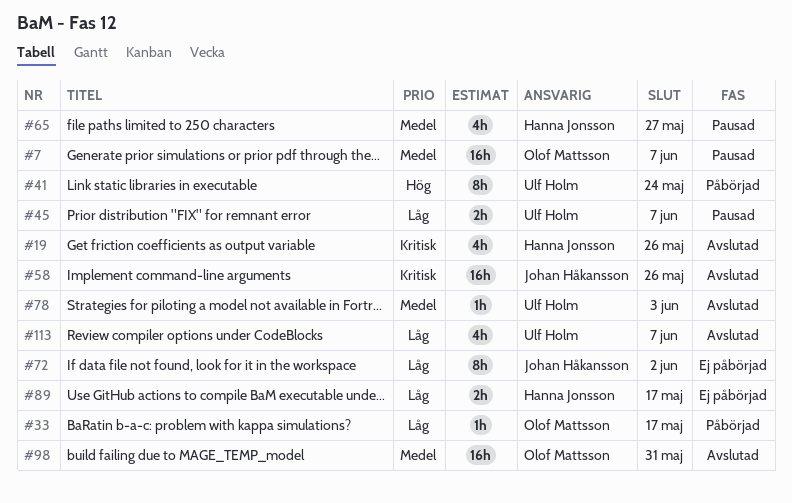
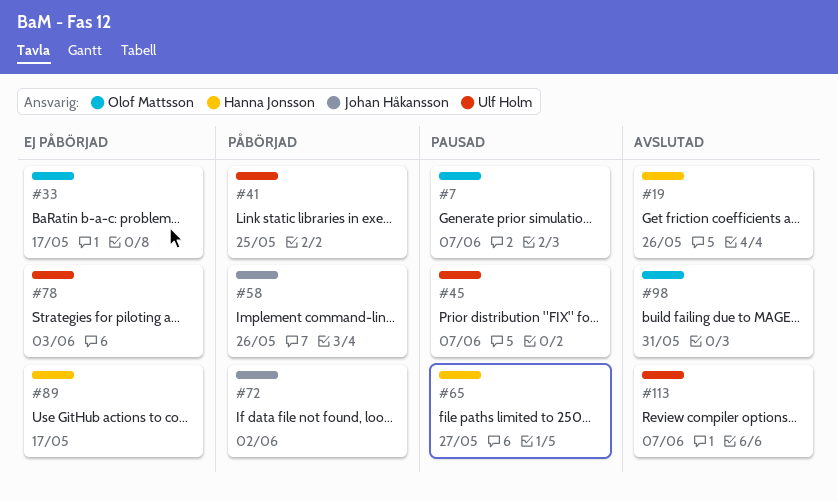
#33, status: Påbörjad -> Ej påbörjad
#41, due: May 24 -> May 25
#58, status: Avslutad -> Påbörjad
#72, status: Ej påbörjad -> Påbörjad
#78, status: Avslutad -> Ej påbörjad

